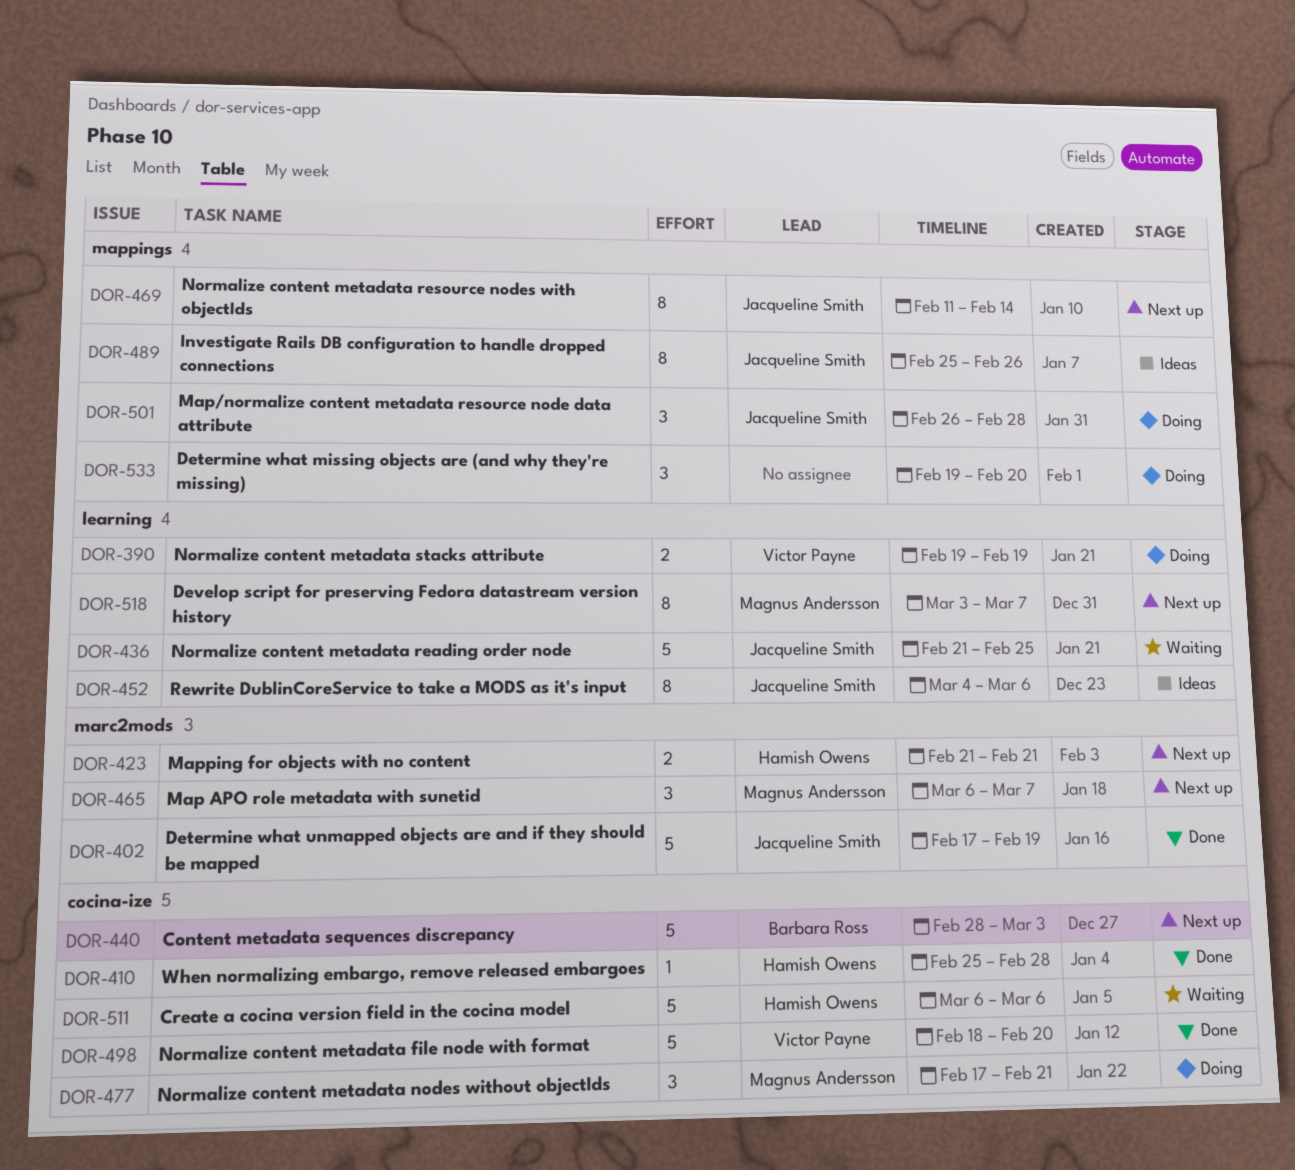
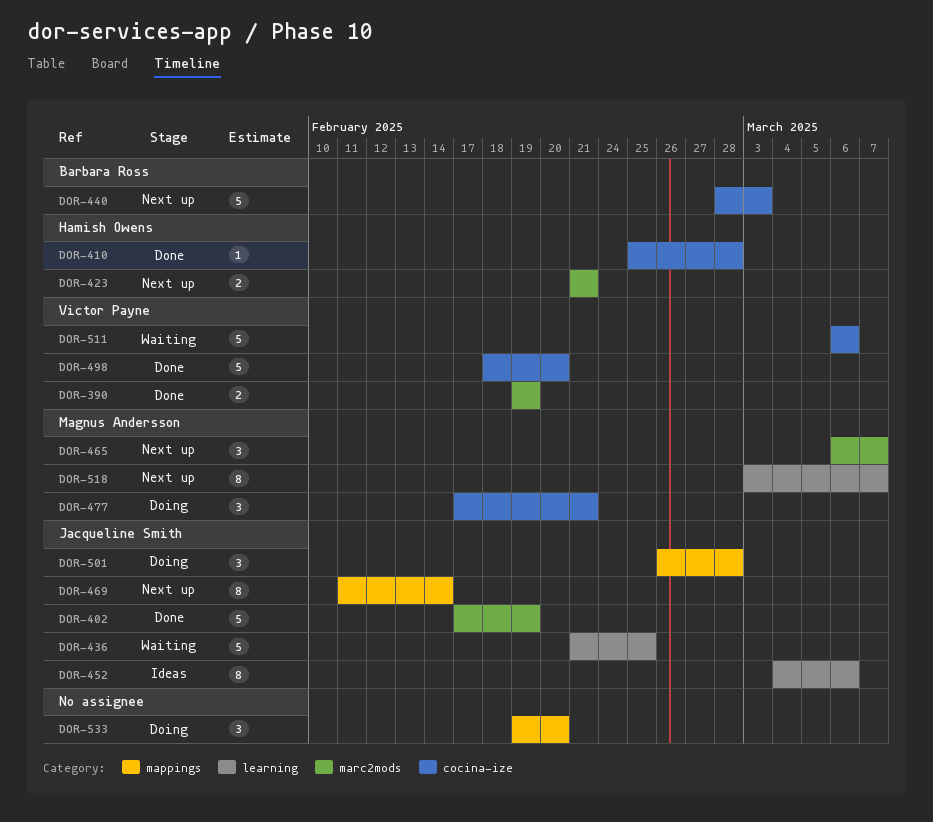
DOR-390, status: Doing -> Done
DOR-390, label: learning -> marc2mods
DOR-489: present -> none
DOR-511, owner: Hamish Owens -> Victor Payne

